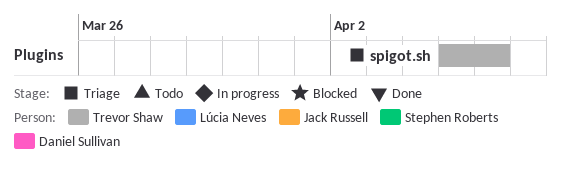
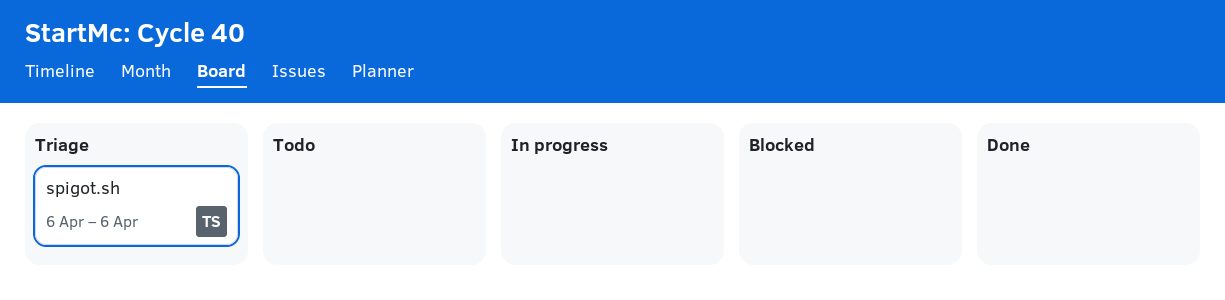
spigot.sh, start: Apr 5 -> Apr 6

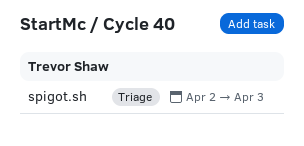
spigot.sh, start: Apr 6 -> Apr 2
spigot.sh, due: Apr 6 -> Apr 3

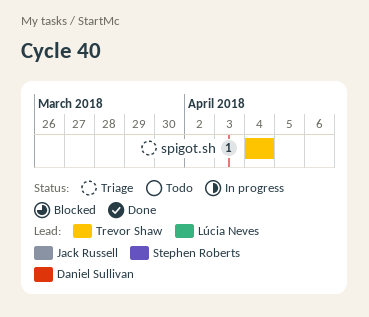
spigot.sh, start: Apr 2 -> Apr 4
spigot.sh, due: Apr 3 -> Apr 4

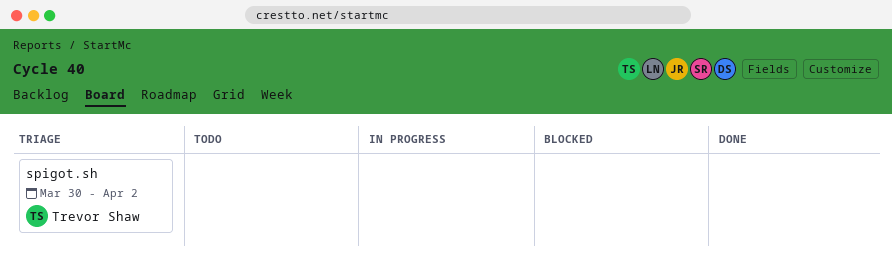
spigot.sh, start: Apr 4 -> Mar 30
spigot.sh, due: Apr 4 -> Apr 2

